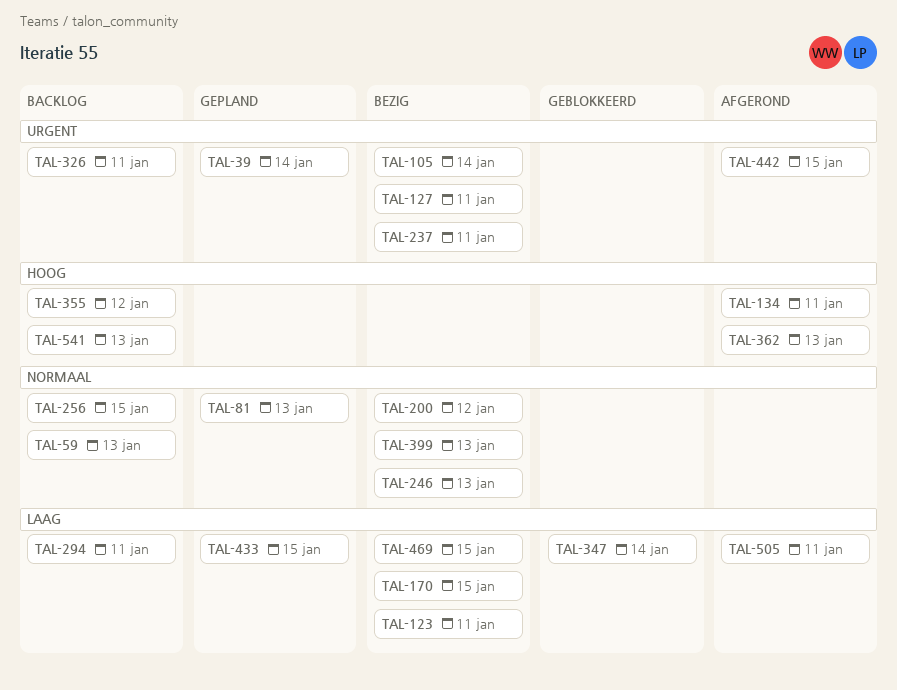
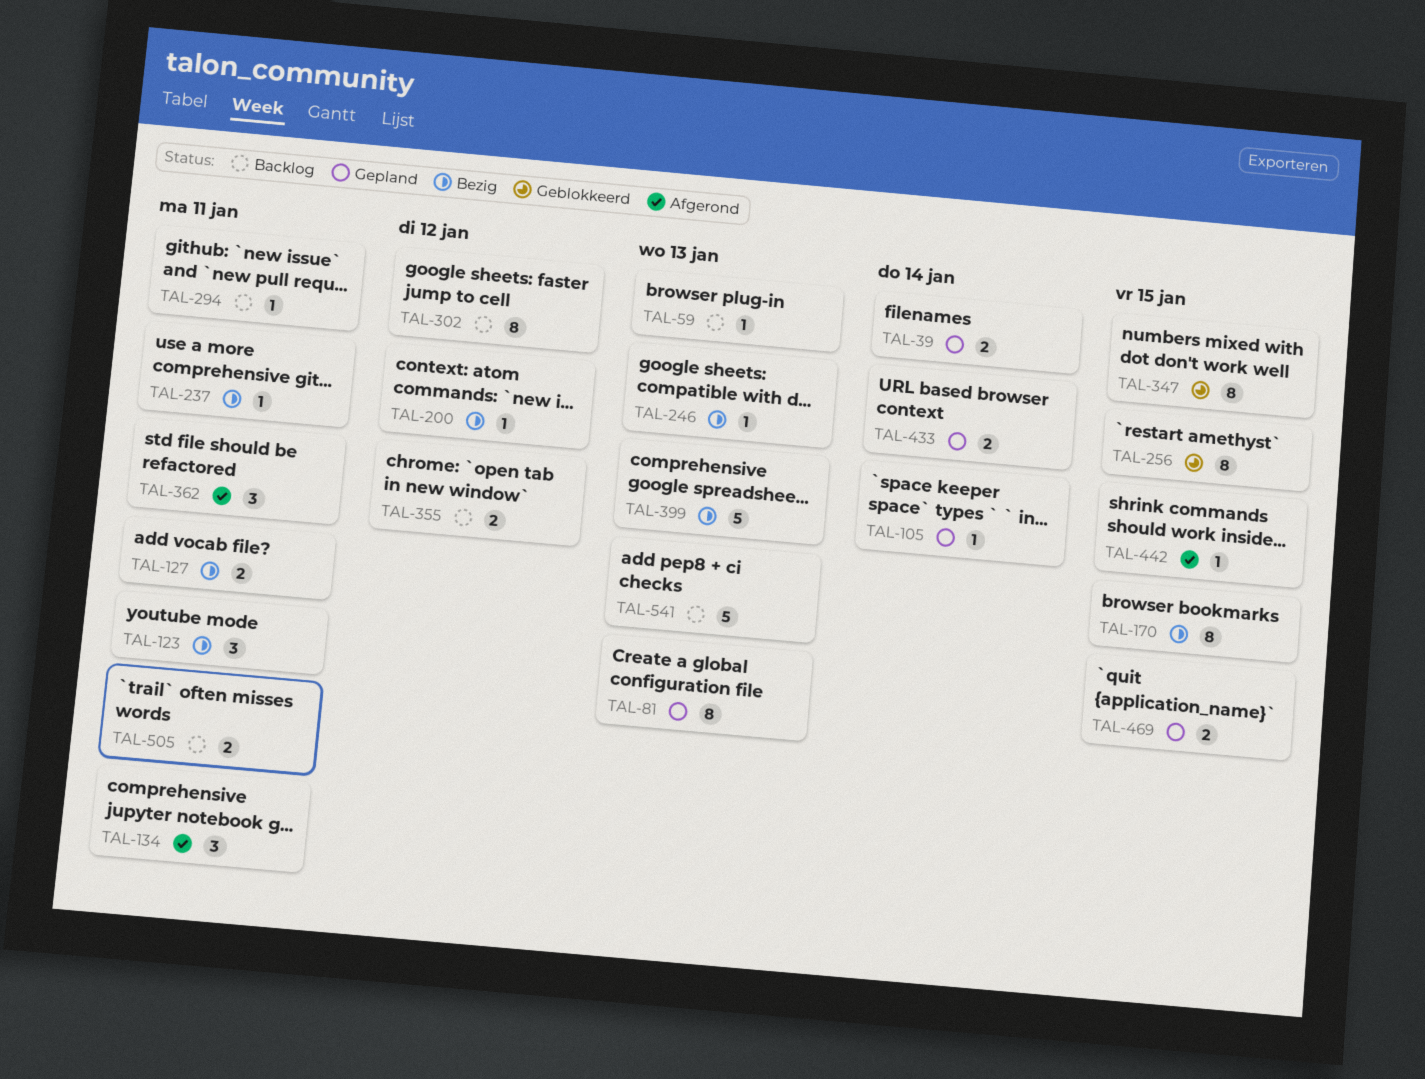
TAL-105, status: Bezig -> Gepland
TAL-256, status: Backlog -> Geblokkeerd
TAL-302: none -> present
TAL-326: present -> none
TAL-347, due: Jan 14 -> Jan 15
TAL-362, due: Jan 13 -> Jan 11
TAL-433, due: Jan 15 -> Jan 14
TAL-469, status: Bezig -> Gepland
TAL-505, status: Afgerond -> Backlog

